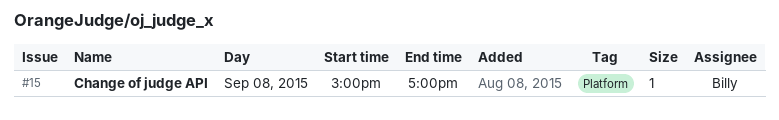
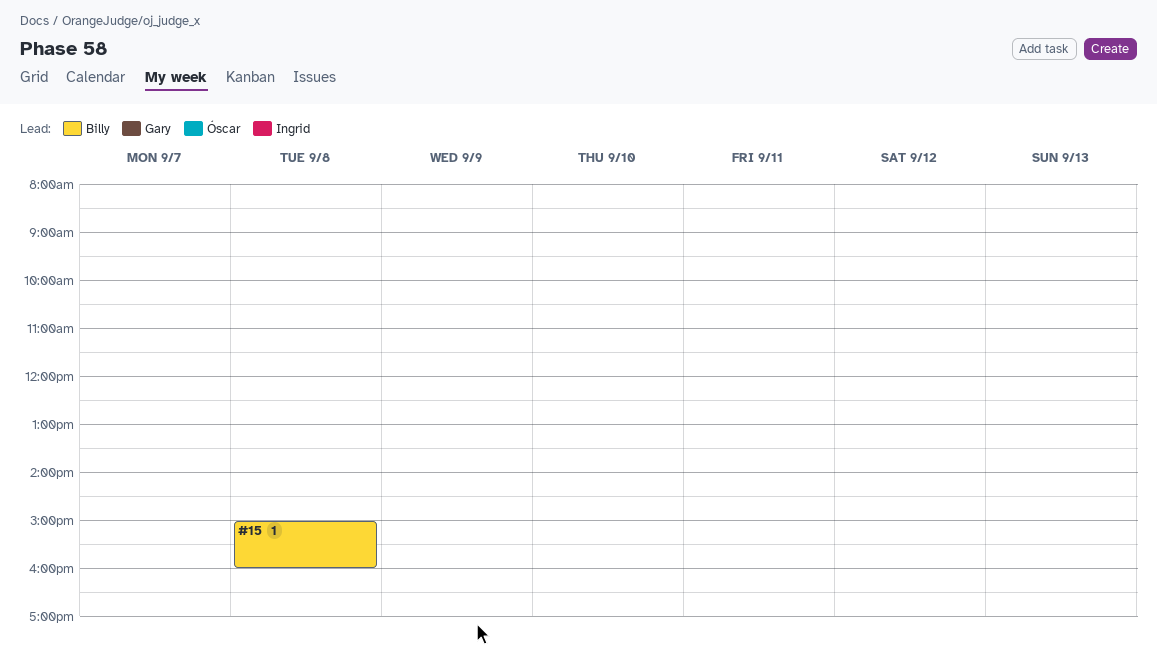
#15, ends: 17:00 -> 16:00

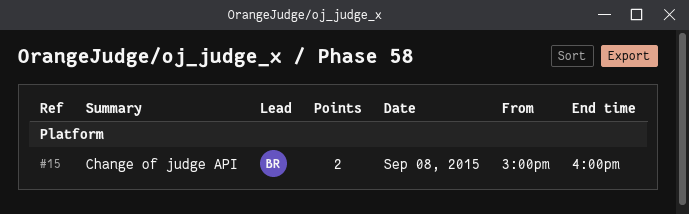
#15, estimate: 1 -> 2

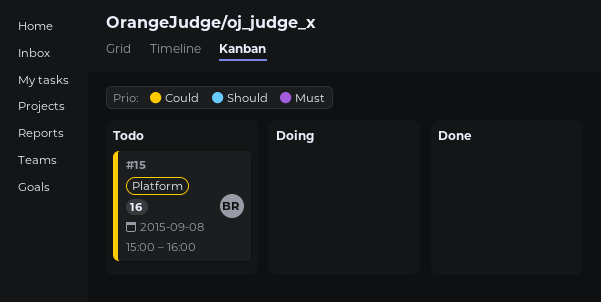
#15, estimate: 2 -> 16

